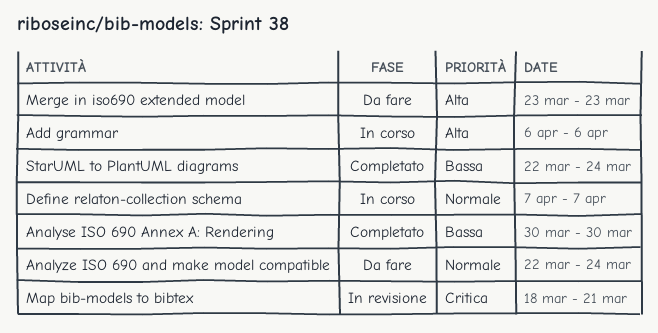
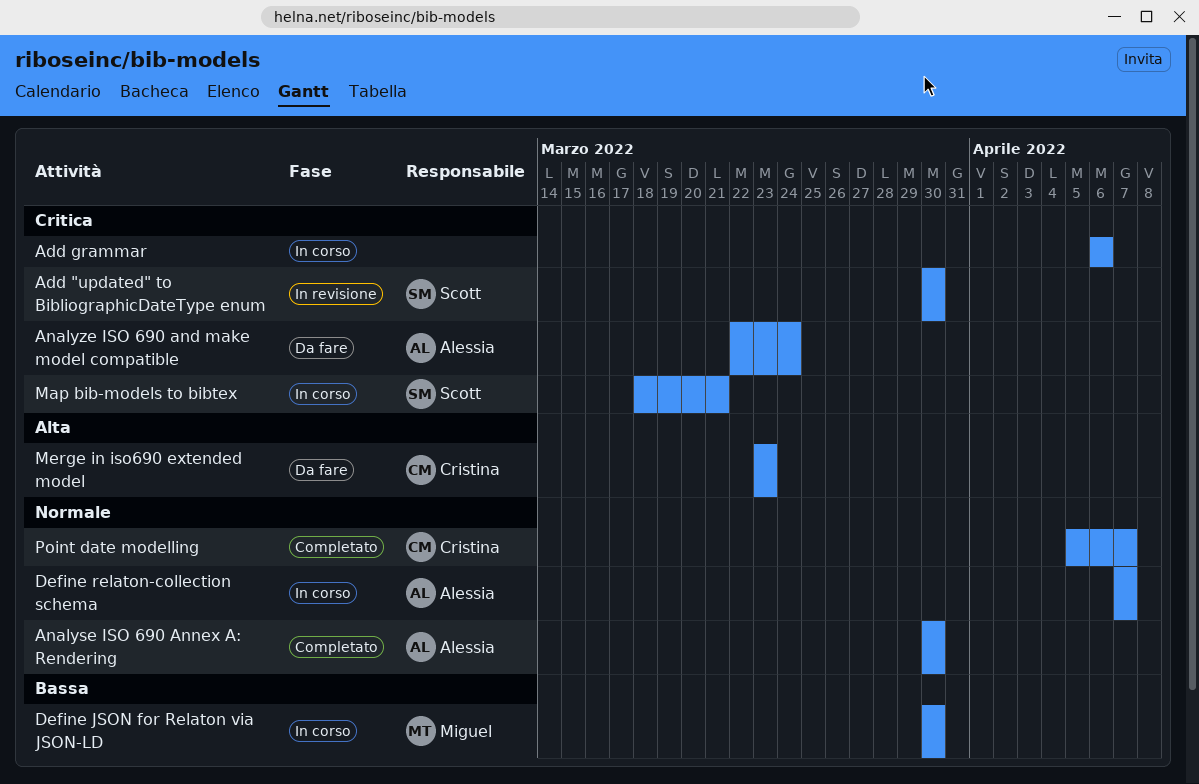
Add "updated" to BibliographicDateType enum: none -> present
Add grammar, priority: Alta -> Critica
Analyse ISO 690 Annex A: Rendering, priority: Bassa -> Normale
Analyze ISO 690 and make model compatible, priority: Normale -> Critica
Define JSON for Relaton via JSON-LD: none -> present
Map bib-models to bibtex, status: In revisione -> In corso
Point date modelling: none -> present
StarUML to PlantUML diagrams: present -> none

